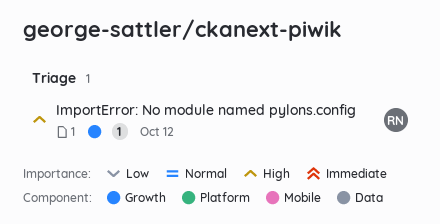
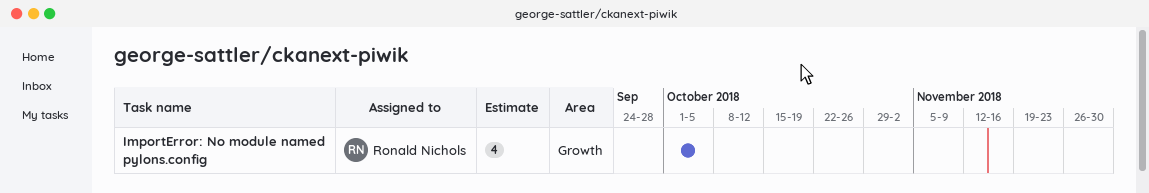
ImportError: No module named pylons.config, estimate: 1 -> 4
ImportError: No module named pylons.config, due: Oct 12 -> Oct 5

